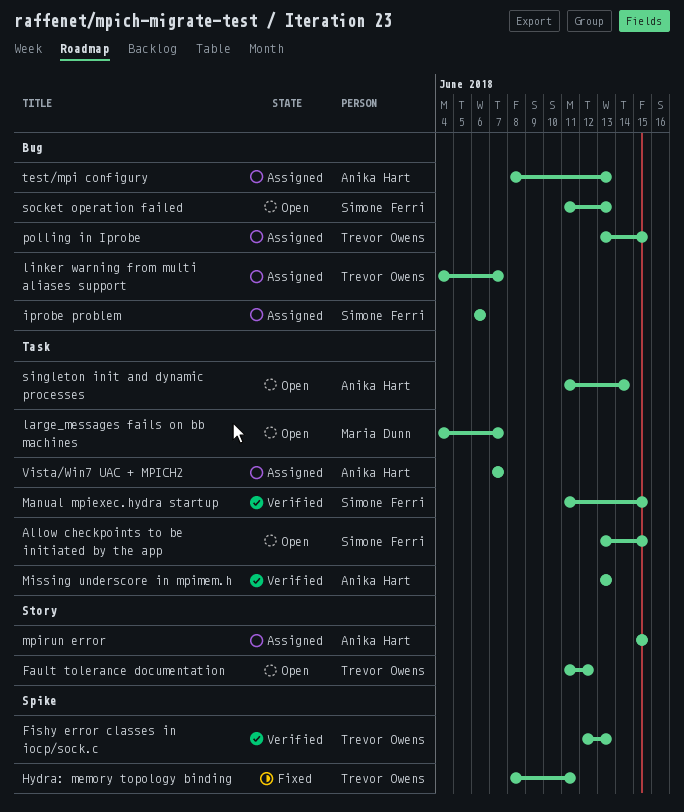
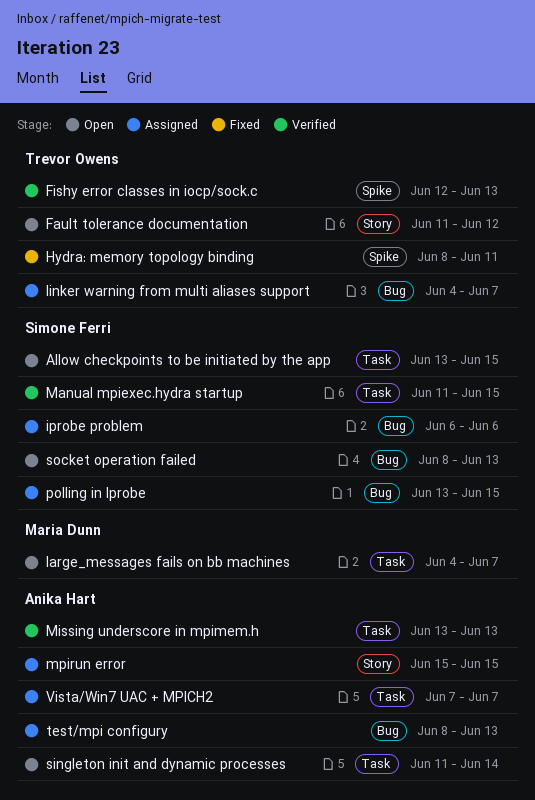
polling in Iprobe, owner: Trevor Owens -> Simone Ferri
socket operation failed, start: Jun 11 -> Jun 8

